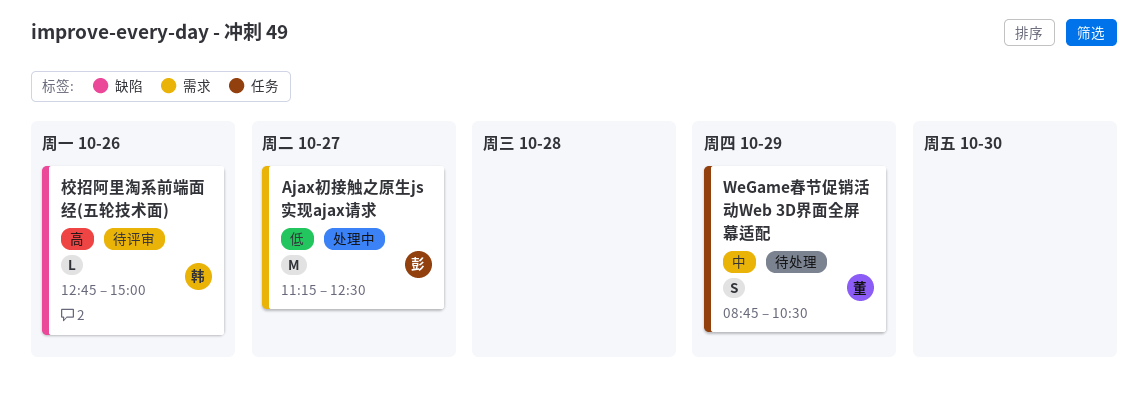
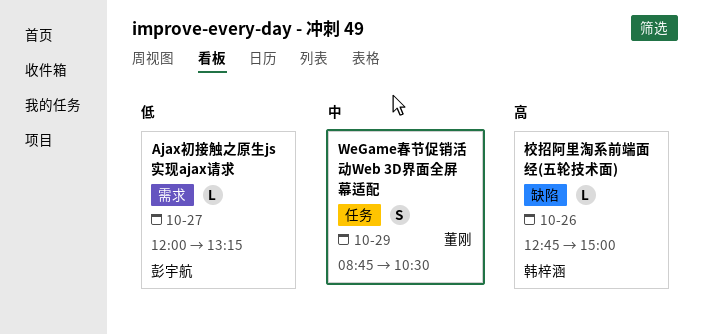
Ajax初接触之原生js实现ajax请求, estimate: M -> L
Ajax初接触之原生js实现ajax请求, begins: 11:15 -> 12:00
Ajax初接触之原生js实现ajax请求, ends: 12:30 -> 13:15

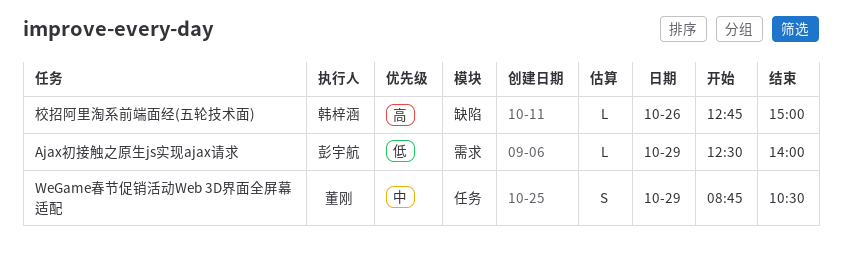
Ajax初接触之原生js实现ajax请求, day: Oct 27 -> Oct 29
Ajax初接触之原生js实现ajax请求, begins: 12:00 -> 12:30
Ajax初接触之原生js实现ajax请求, ends: 13:15 -> 14:00

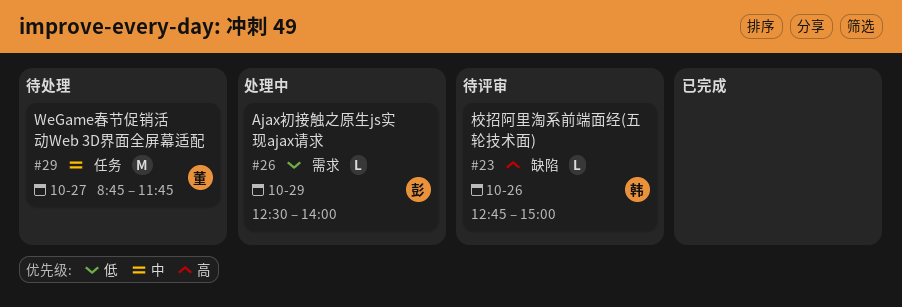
WeGame春节促销活动Web 3D界面全屏幕适配, estimate: S -> M
WeGame春节促销活动Web 3D界面全屏幕适配, day: Oct 29 -> Oct 27
WeGame春节促销活动Web 3D界面全屏幕适配, ends: 10:30 -> 11:45

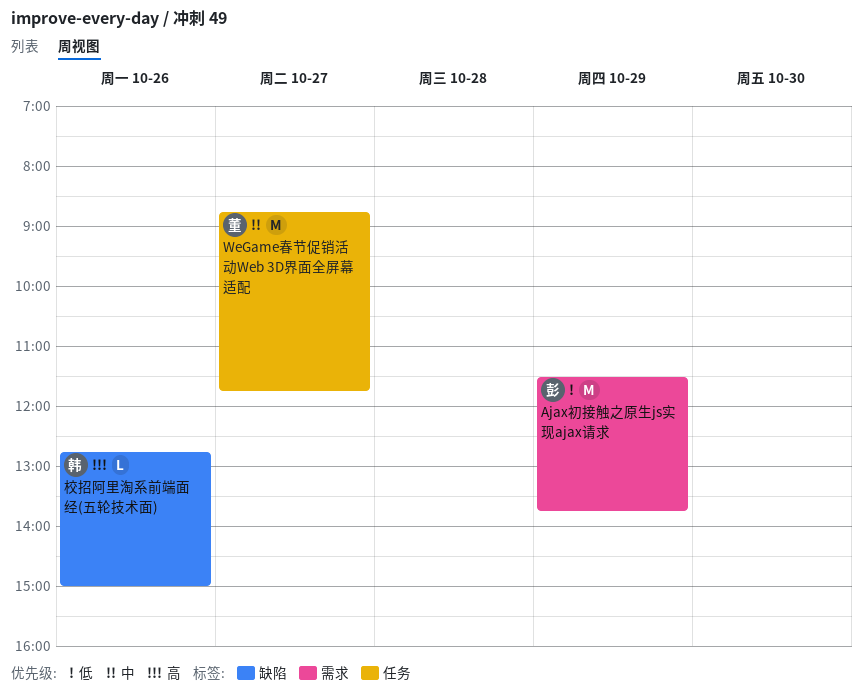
Ajax初接触之原生js实现ajax请求, estimate: L -> M
Ajax初接触之原生js实现ajax请求, begins: 12:30 -> 11:30
Ajax初接触之原生js实现ajax请求, ends: 14:00 -> 13:45

